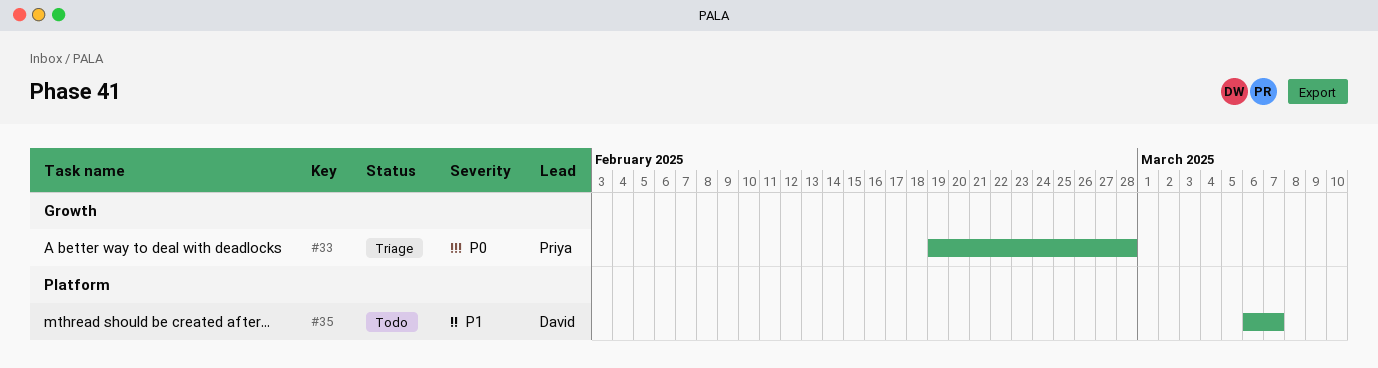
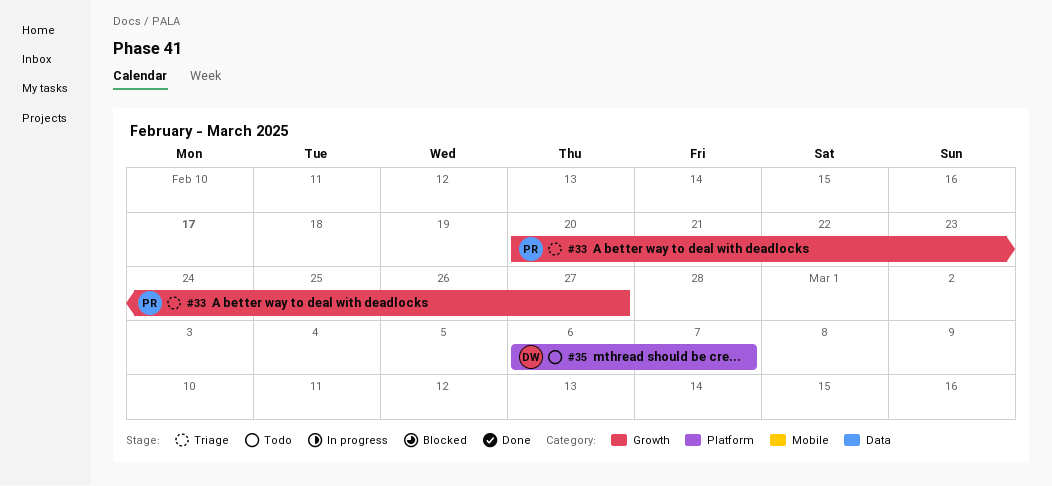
#33, start: Feb 19 -> Feb 20
#33, due: Feb 28 -> Feb 27

